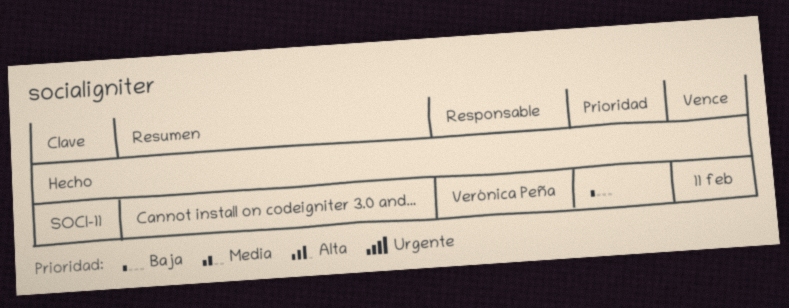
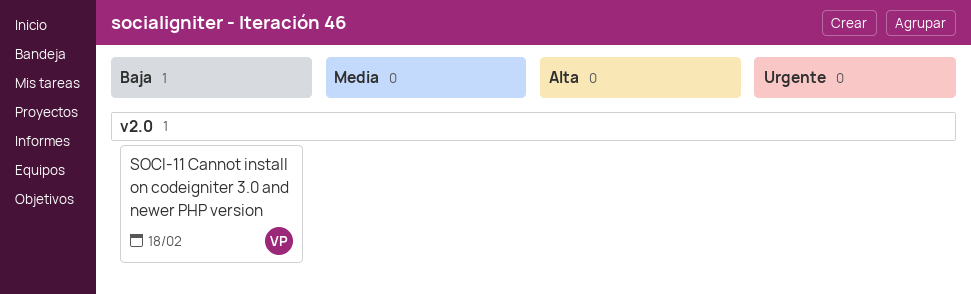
SOCI-11, due: Feb 11 -> Feb 18

